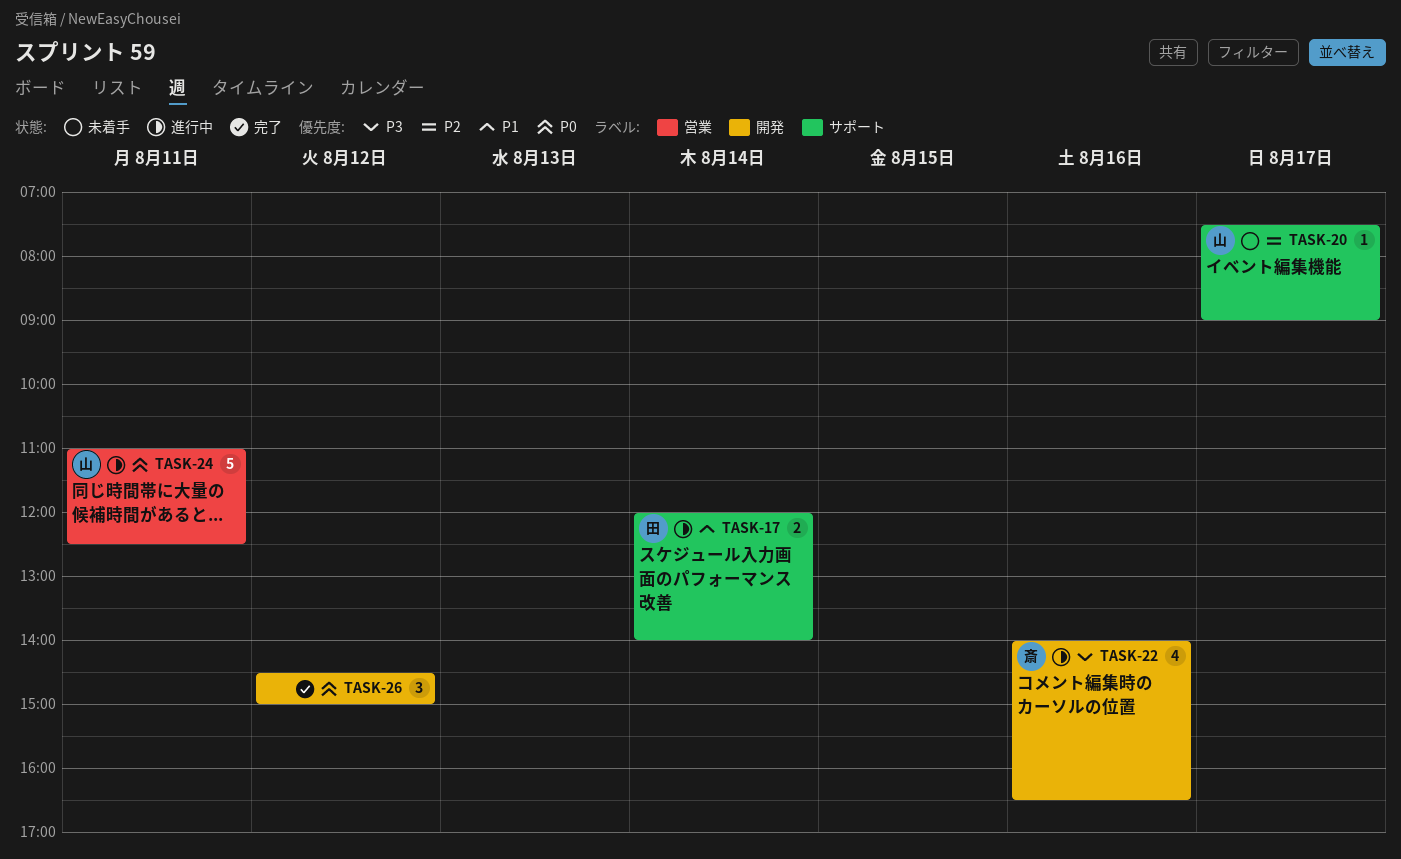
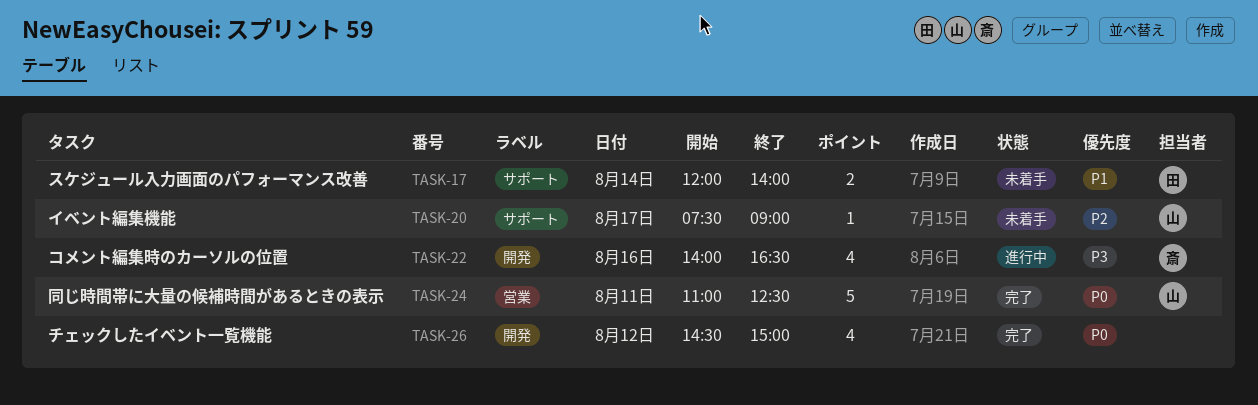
TASK-17, status: 進行中 -> 未着手
TASK-24, status: 進行中 -> 完了
TASK-26, estimate: 3 -> 4

